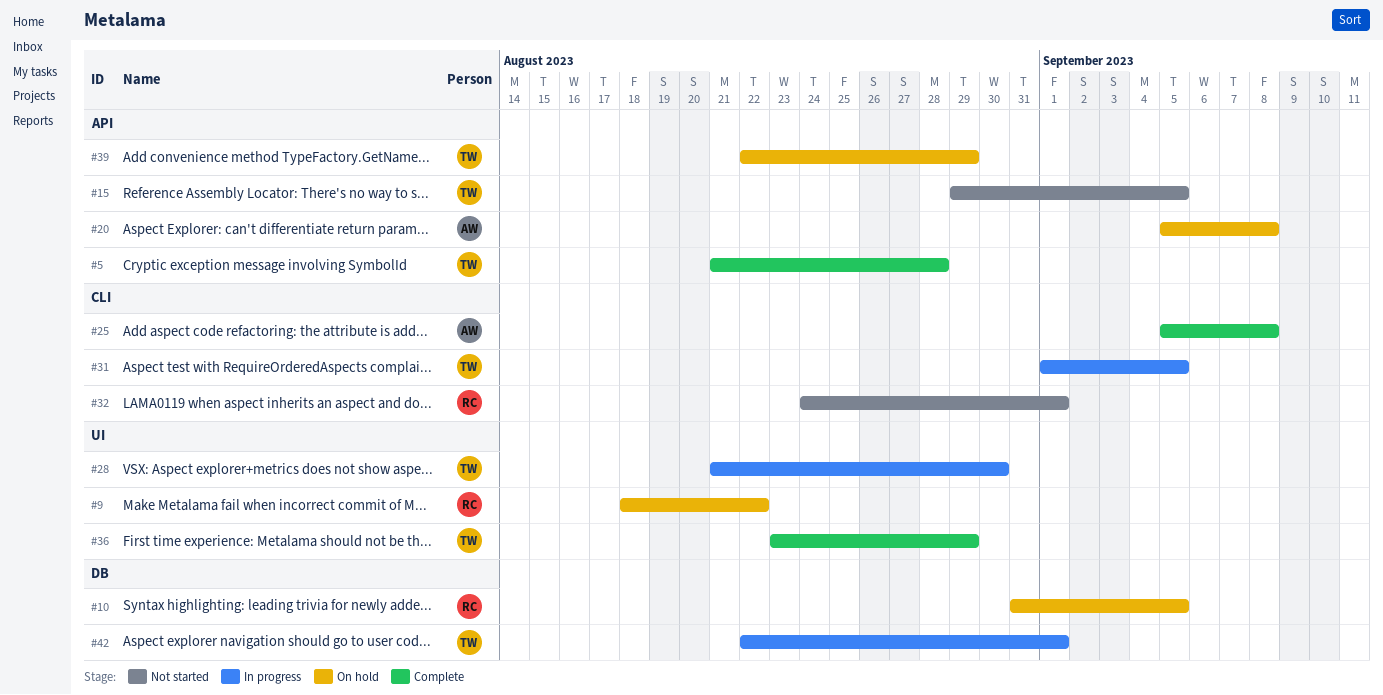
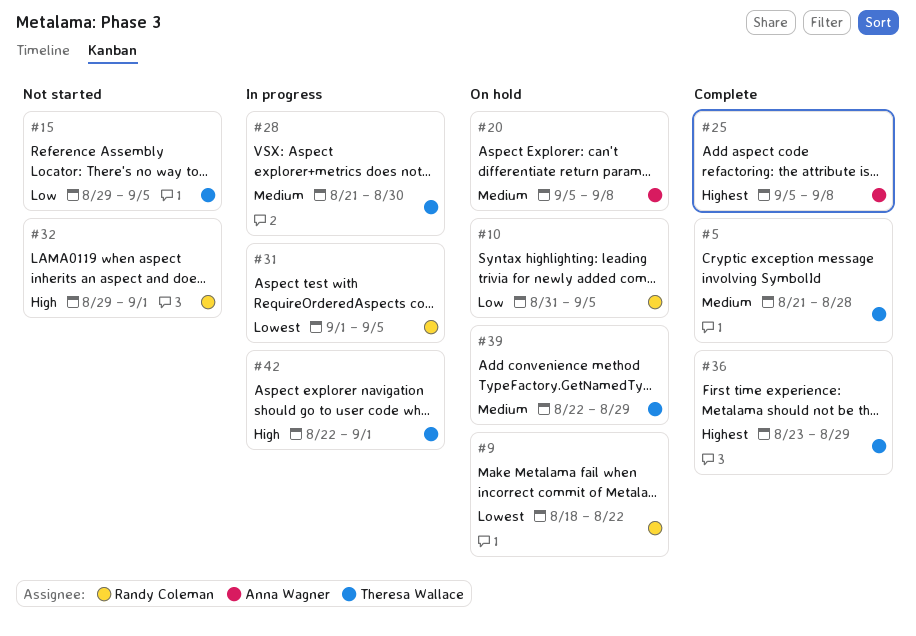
#31, owner: Theresa Wallace -> Randy Coleman
#32, start: Aug 24 -> Aug 29

